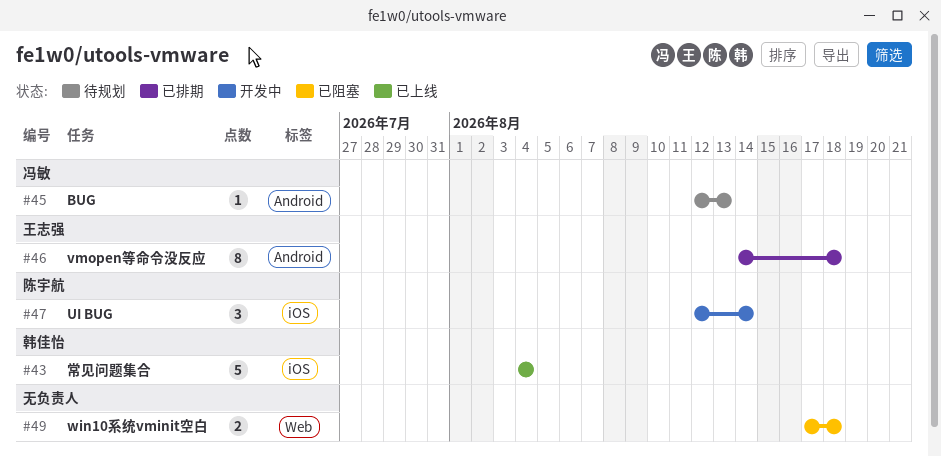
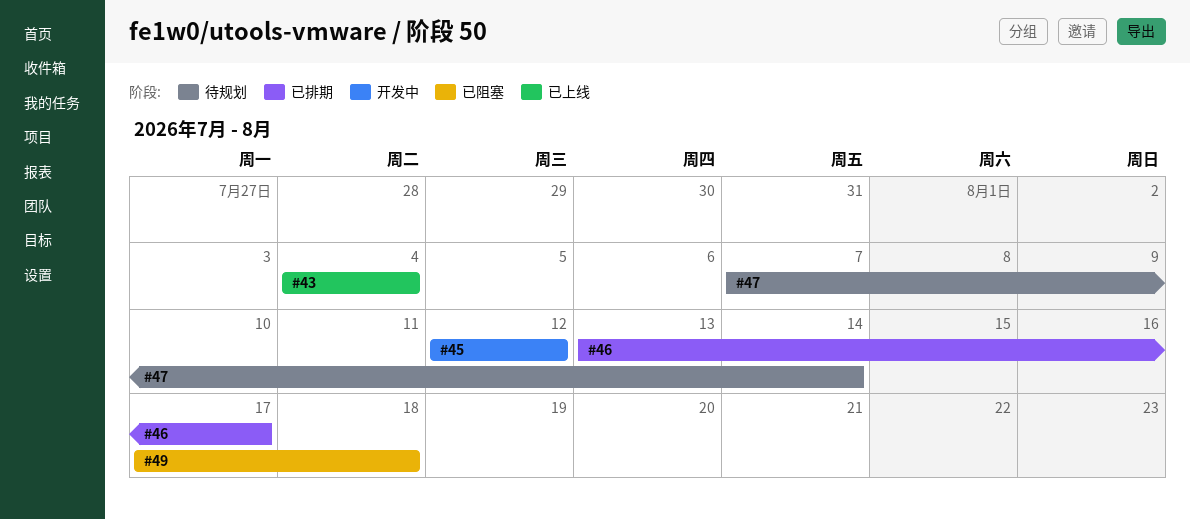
#45, status: 待规划 -> 开发中
#45, due: Aug 13 -> Aug 12
#46, start: Aug 14 -> Aug 13
#46, due: Aug 18 -> Aug 17
#47, status: 开发中 -> 待规划
#47, start: Aug 12 -> Aug 7

